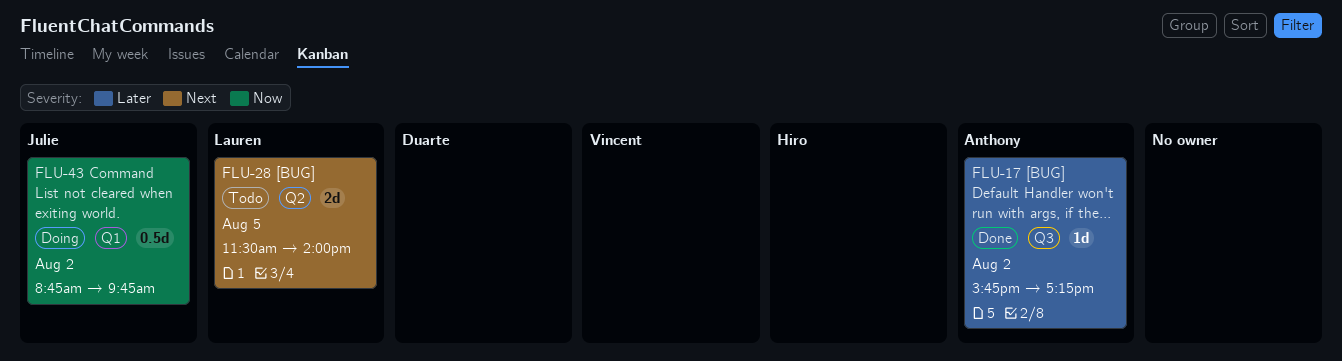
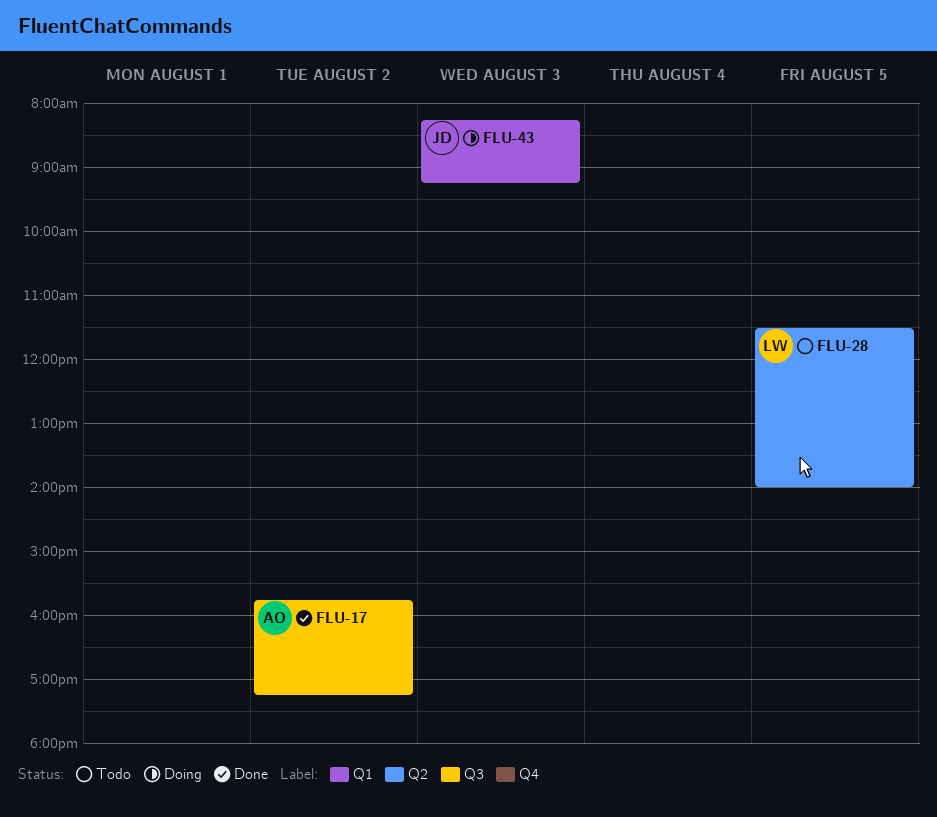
FLU-43, day: Aug 2 -> Aug 3
FLU-43, begins: 08:45 -> 08:15
FLU-43, ends: 09:45 -> 09:15

